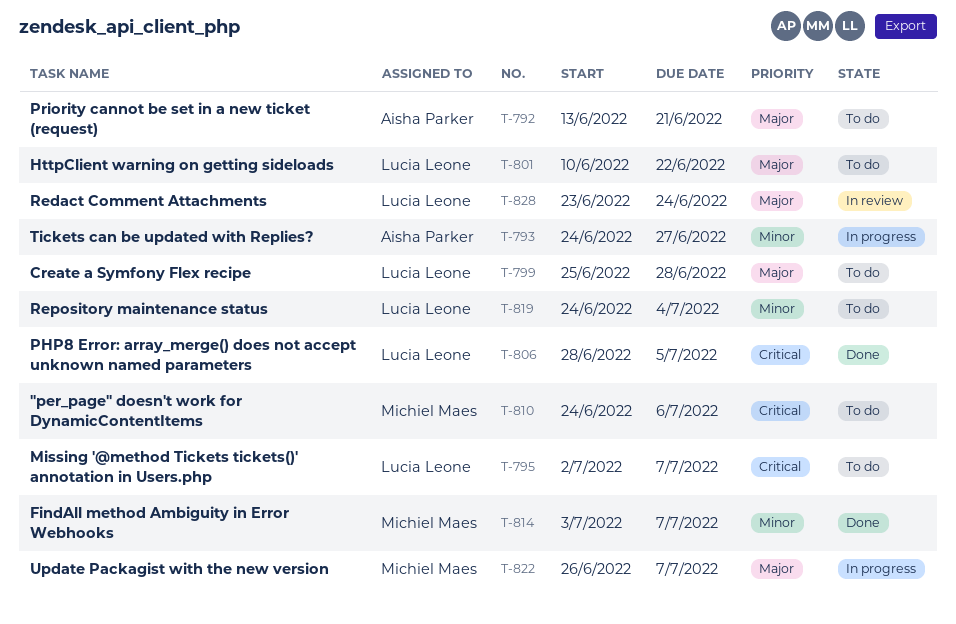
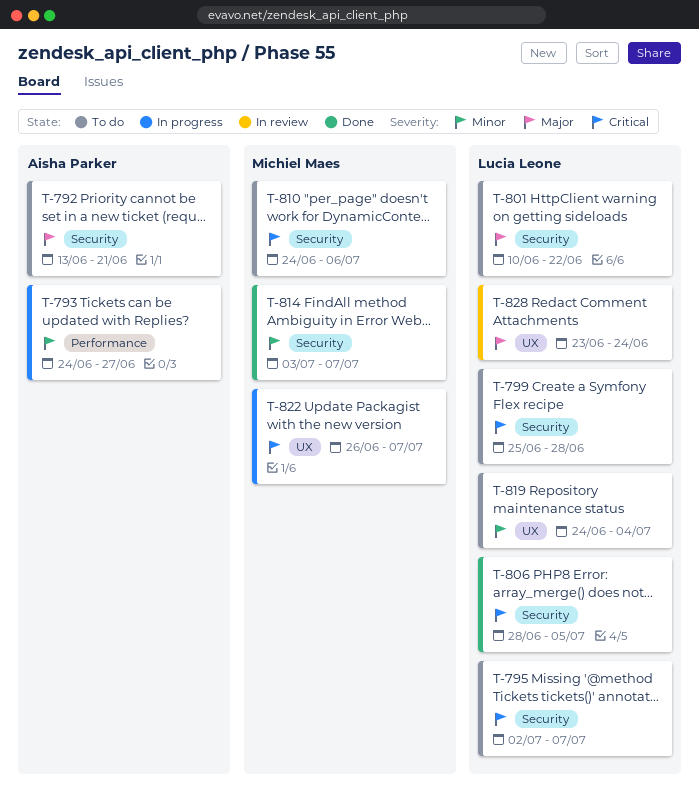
T-799, priority: Major -> Critical
T-822, priority: Major -> Critical

